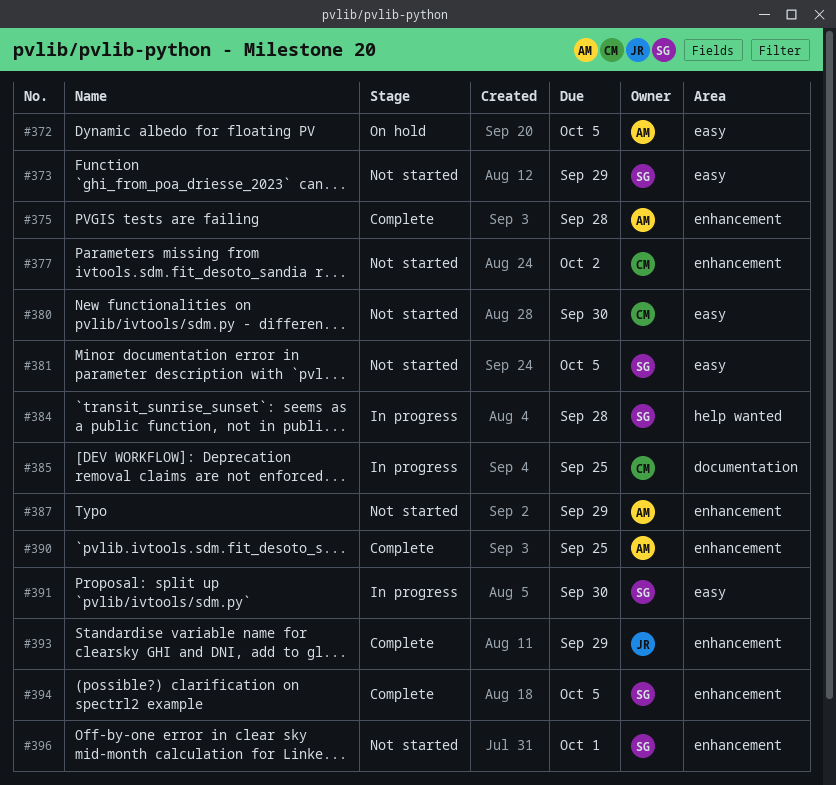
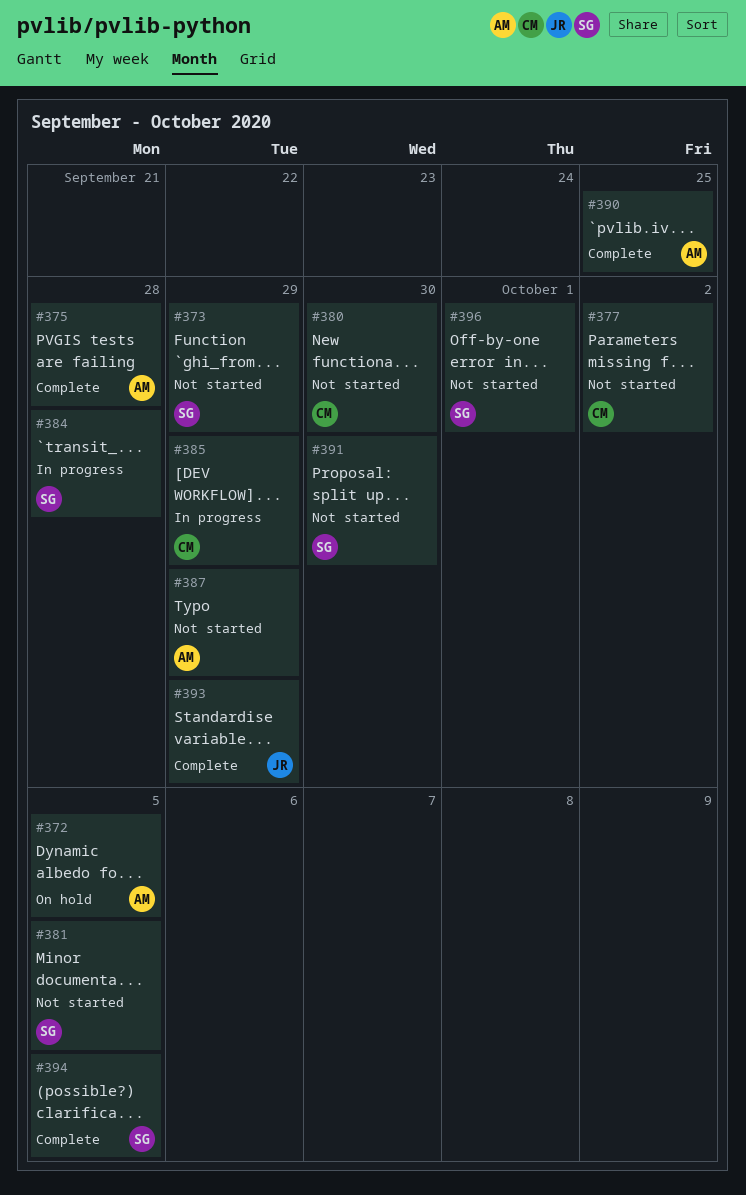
#385, due: Sep 25 -> Sep 29
#391, status: In progress -> Not started

